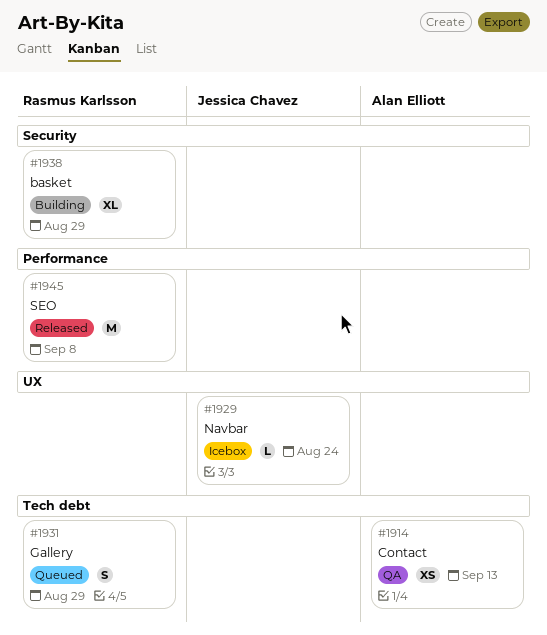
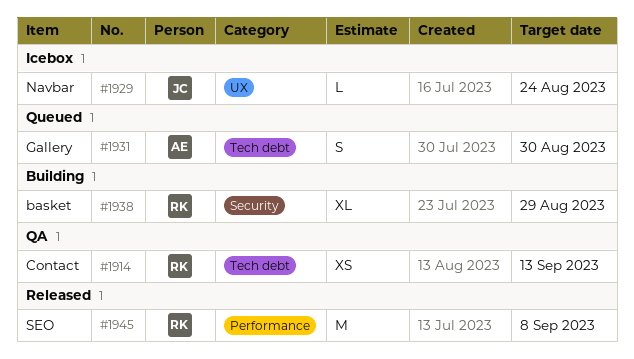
#1914, owner: Alan Elliott -> Rasmus Karlsson
#1931, owner: Rasmus Karlsson -> Alan Elliott
#1931, due: Aug 29 -> Aug 30

